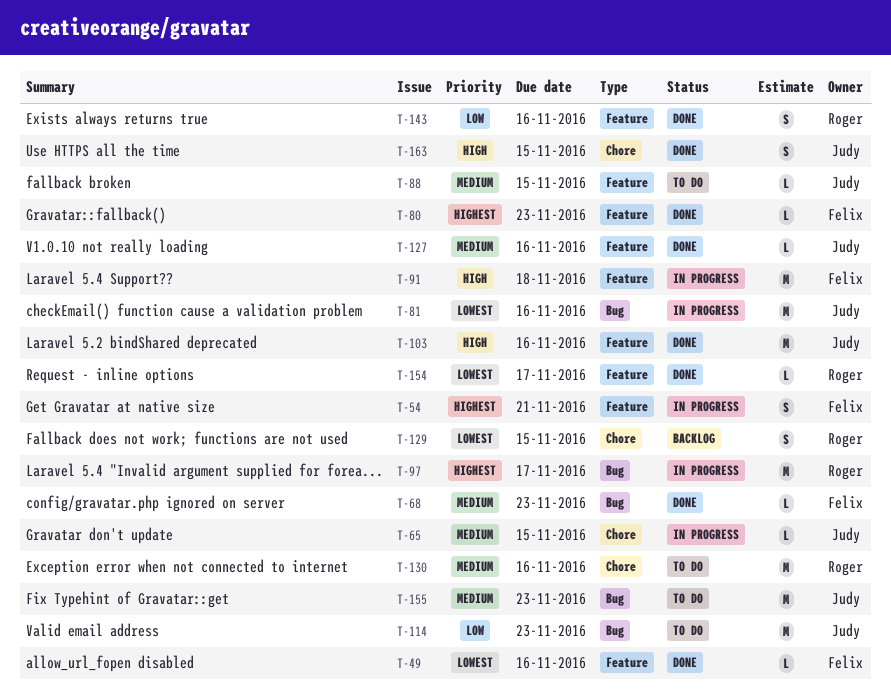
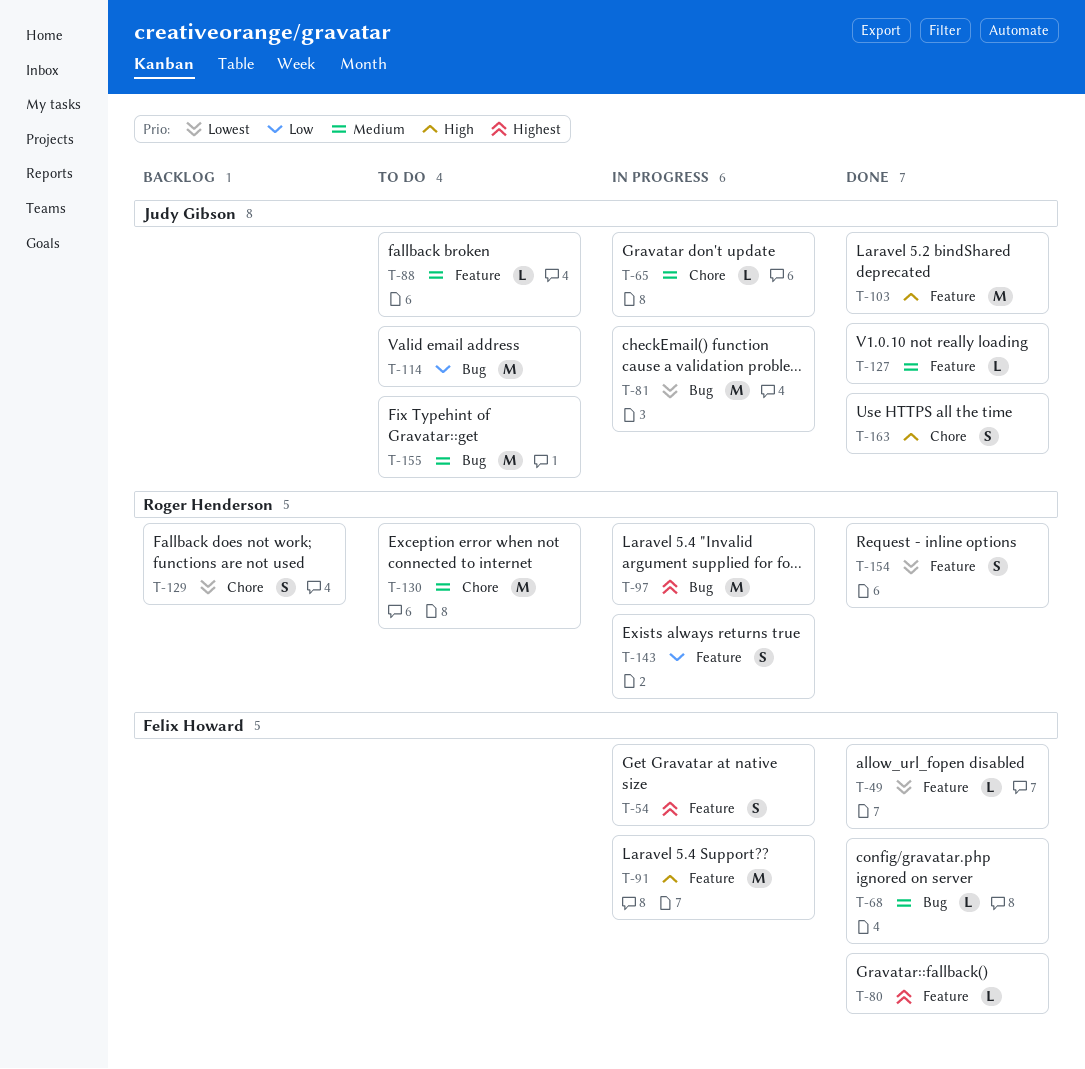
T-143, status: Done -> In progress
T-154, estimate: L -> S

